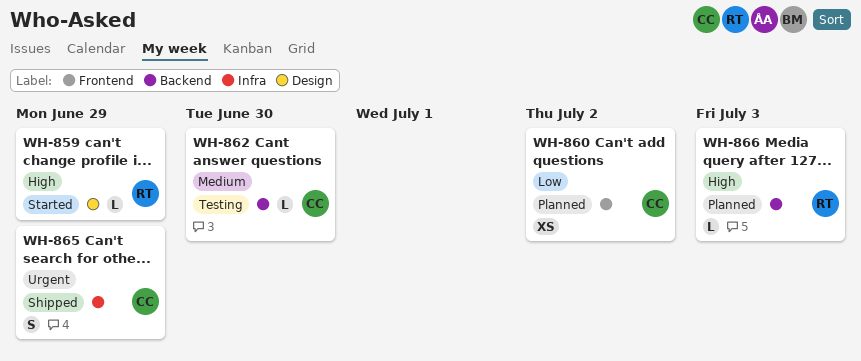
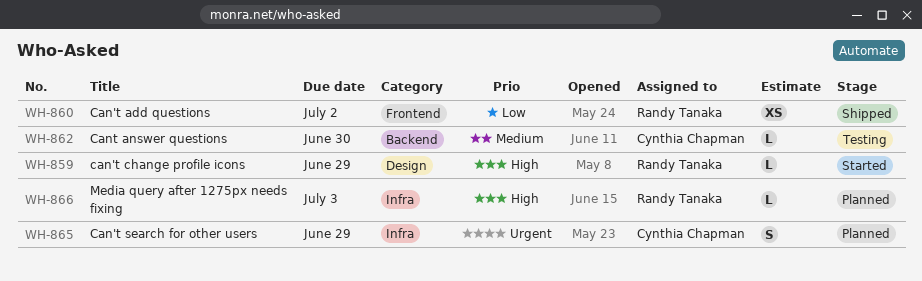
WH-860, status: Planned -> Shipped
WH-860, owner: Cynthia Chapman -> Randy Tanaka
WH-865, status: Shipped -> Planned
WH-866, label: Backend -> Infra

